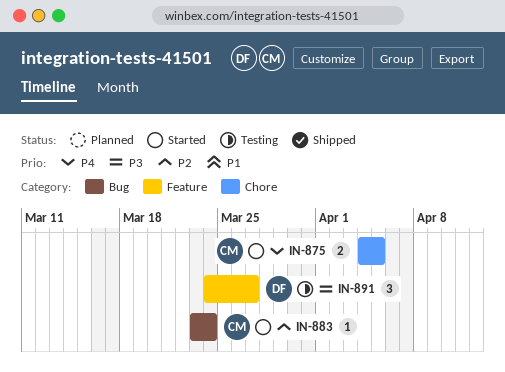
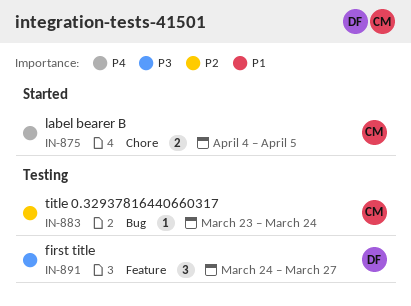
IN-883, status: Started -> Testing

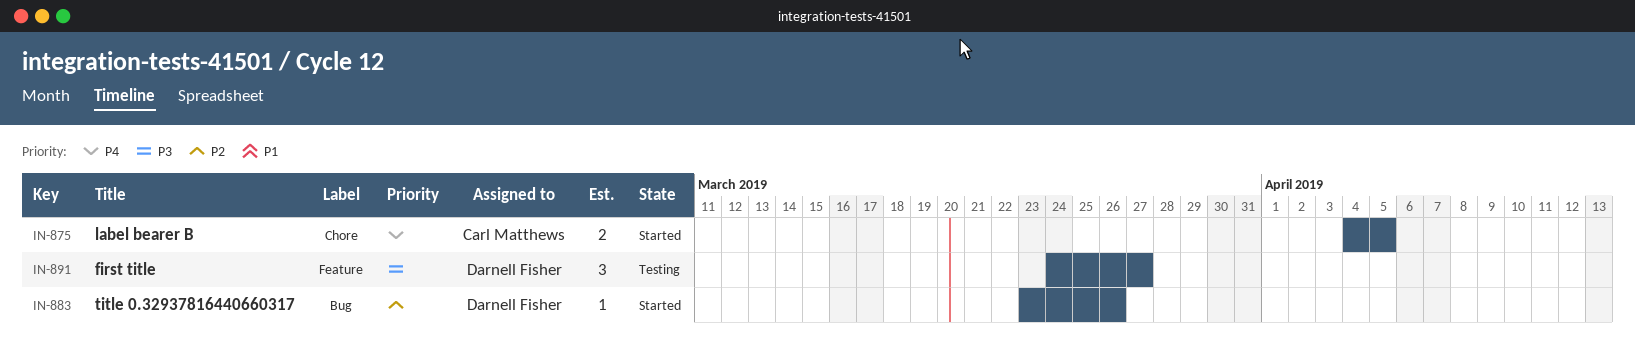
IN-883, status: Testing -> Started
IN-883, owner: Carl Matthews -> Darnell Fisher
IN-883, due: Mar 24 -> Mar 26

